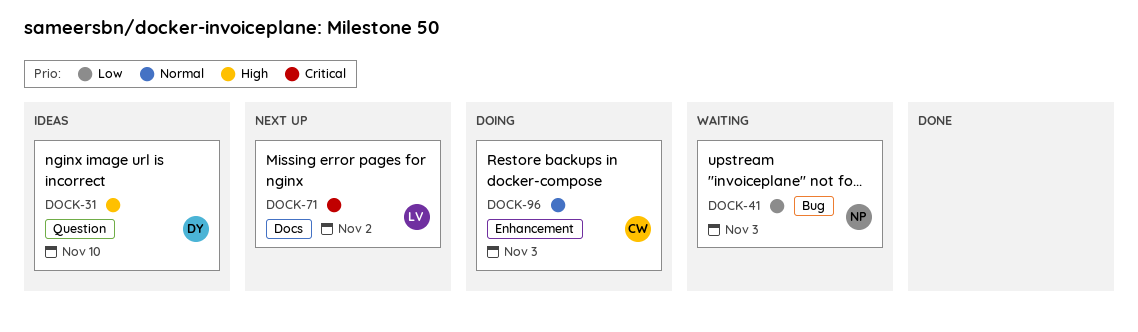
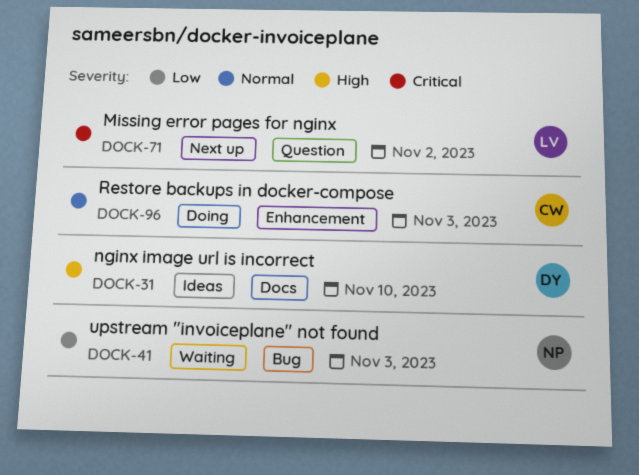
DOCK-31, label: Question -> Docs
DOCK-71, label: Docs -> Question

